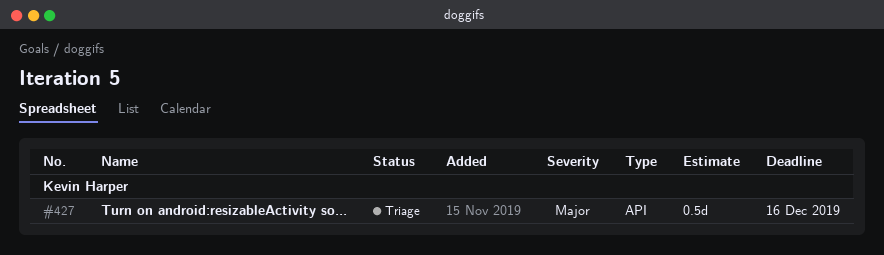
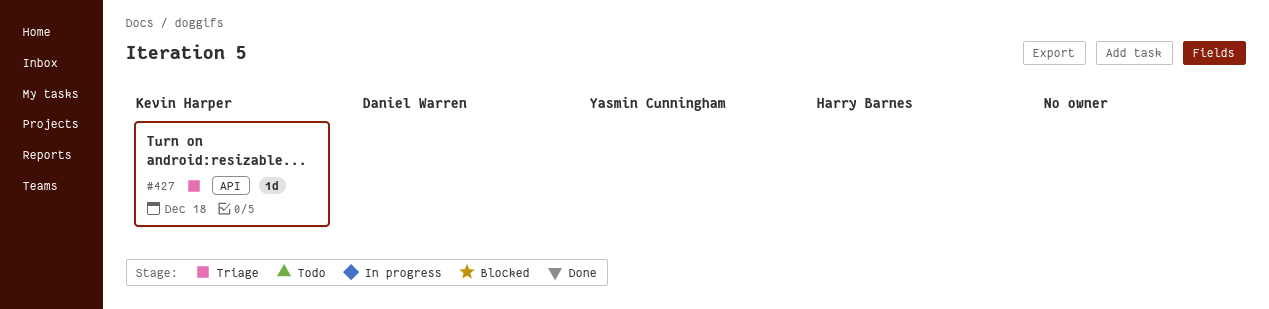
#427, estimate: 0.5d -> 1d
#427, due: Dec 16 -> Dec 18

